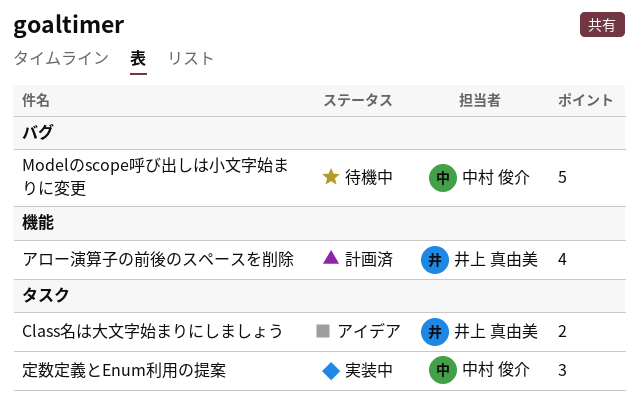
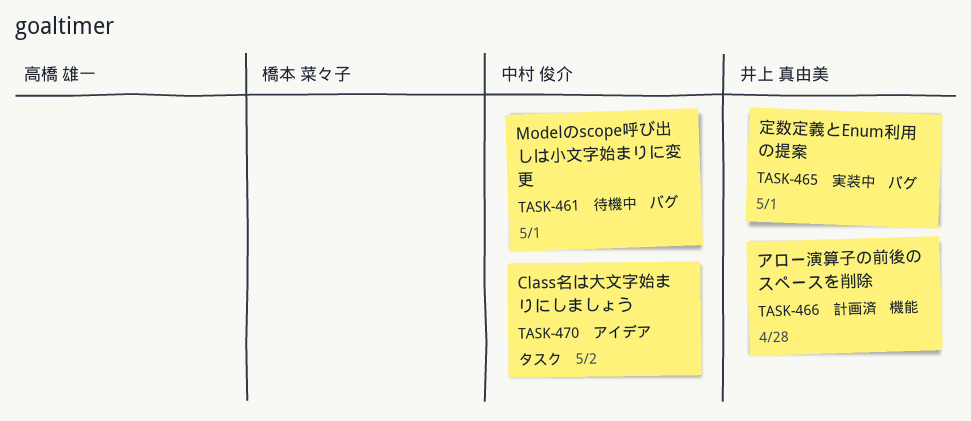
Class名は大文字始まりにしましょう, owner: 井上 真由美 -> 中村 俊介
定数定義とEnum利用の提案, owner: 中村 俊介 -> 井上 真由美
定数定義とEnum利用の提案, label: タスク -> バグ

